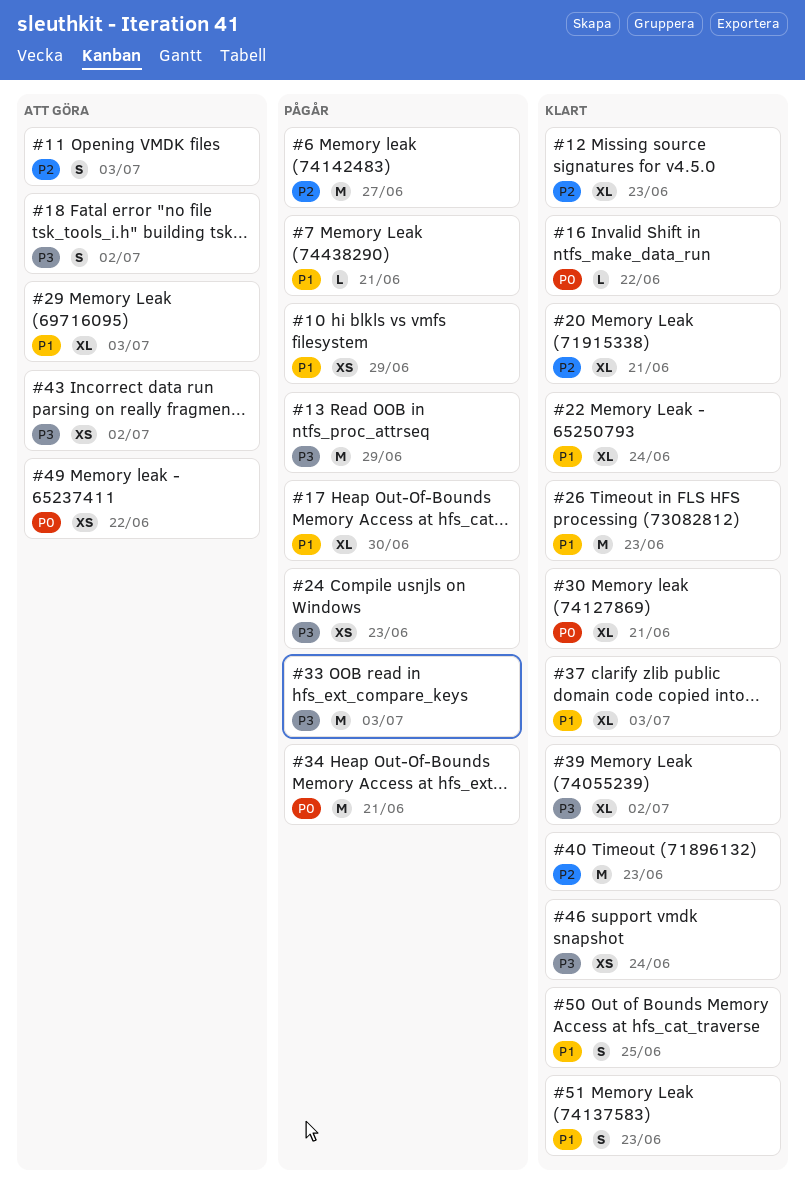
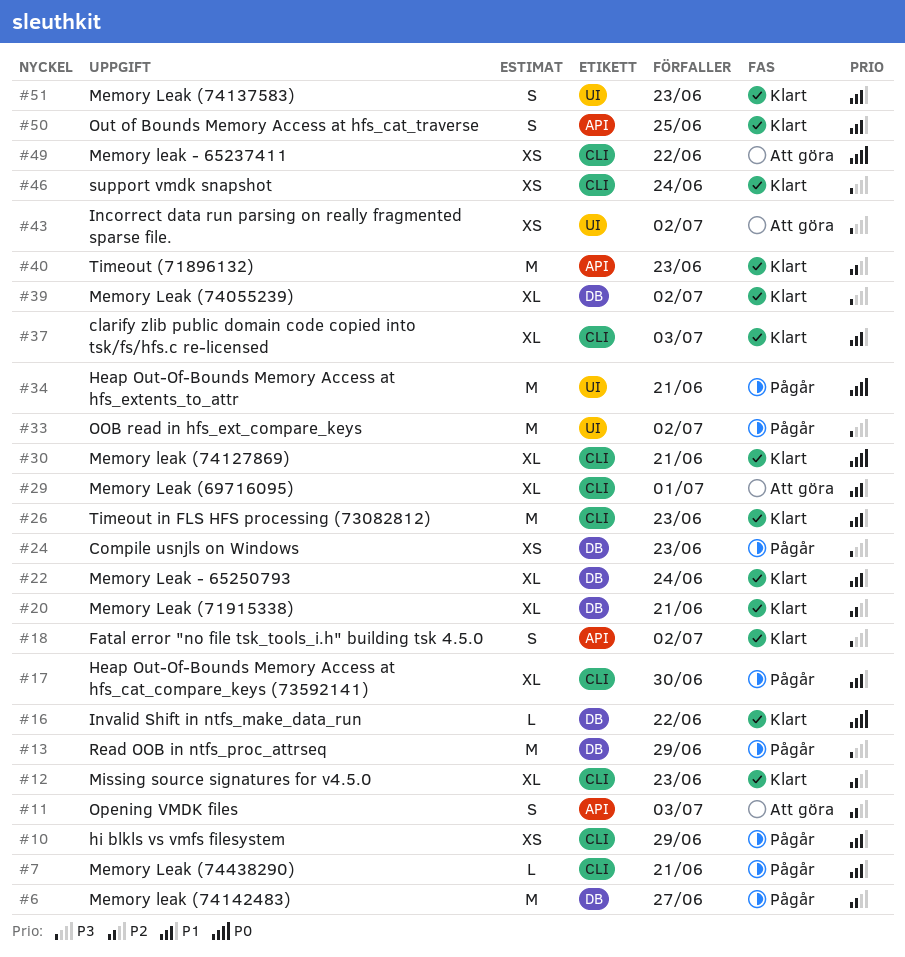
#18, status: Att göra -> Klart
#29, due: Jul 3 -> Jul 1
#33, due: Jul 3 -> Jul 2

